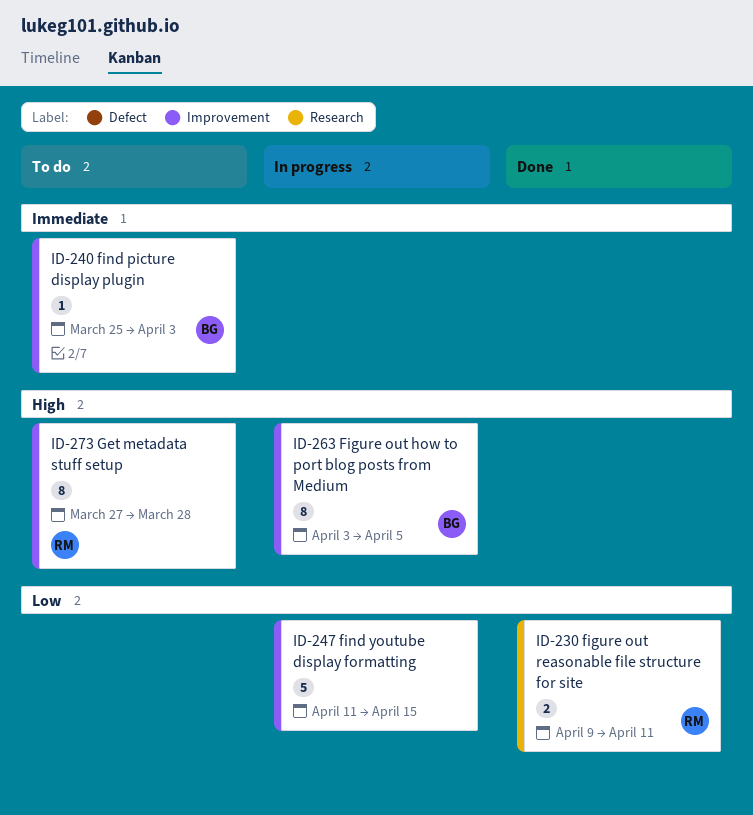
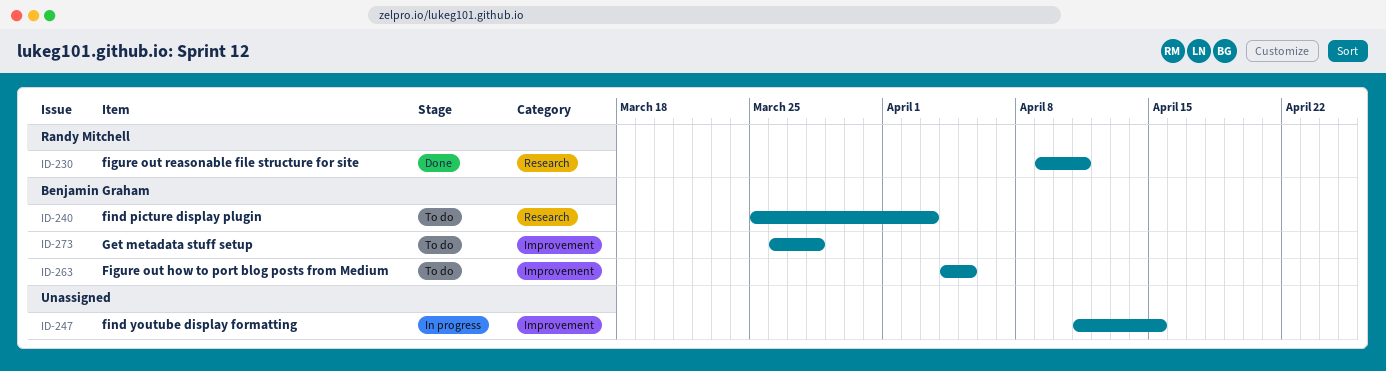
ID-240, label: Improvement -> Research
ID-263, status: In progress -> To do
ID-263, start: Apr 3 -> Apr 4
ID-273, owner: Randy Mitchell -> Benjamin Graham
ID-273, start: Mar 27 -> Mar 26

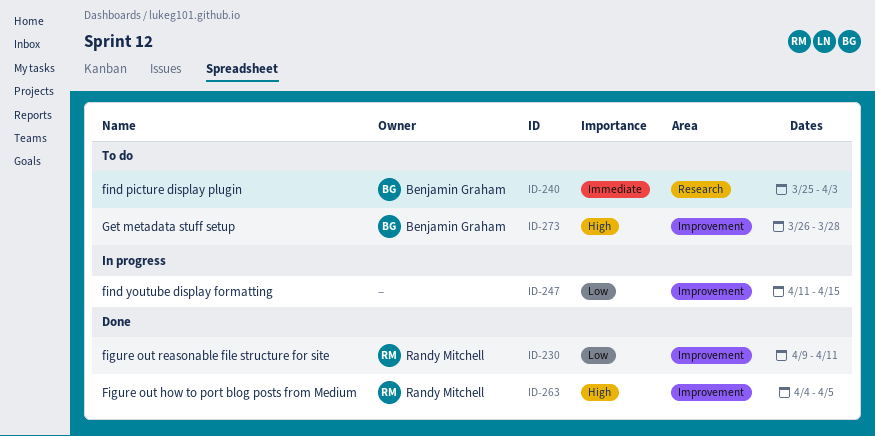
ID-230, label: Research -> Improvement
ID-263, status: To do -> Done
ID-263, owner: Benjamin Graham -> Randy Mitchell

